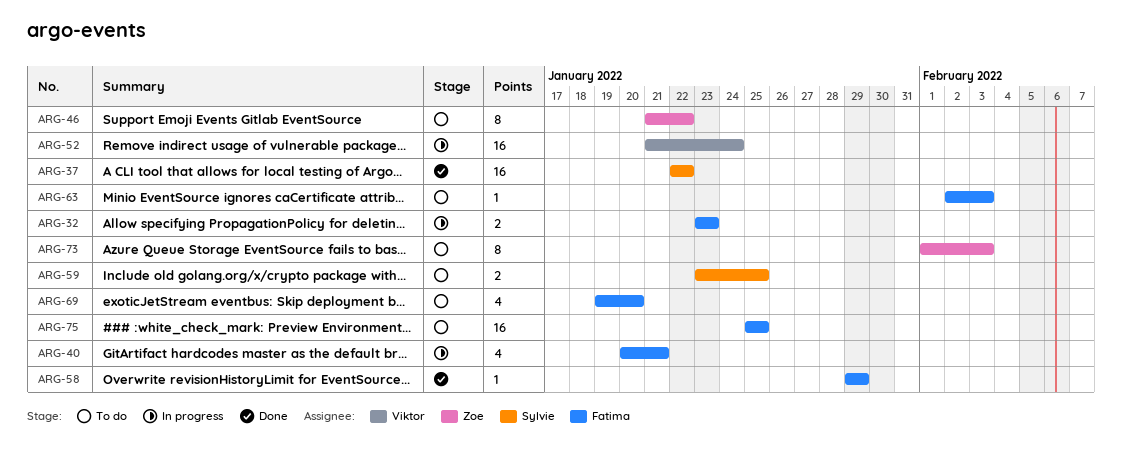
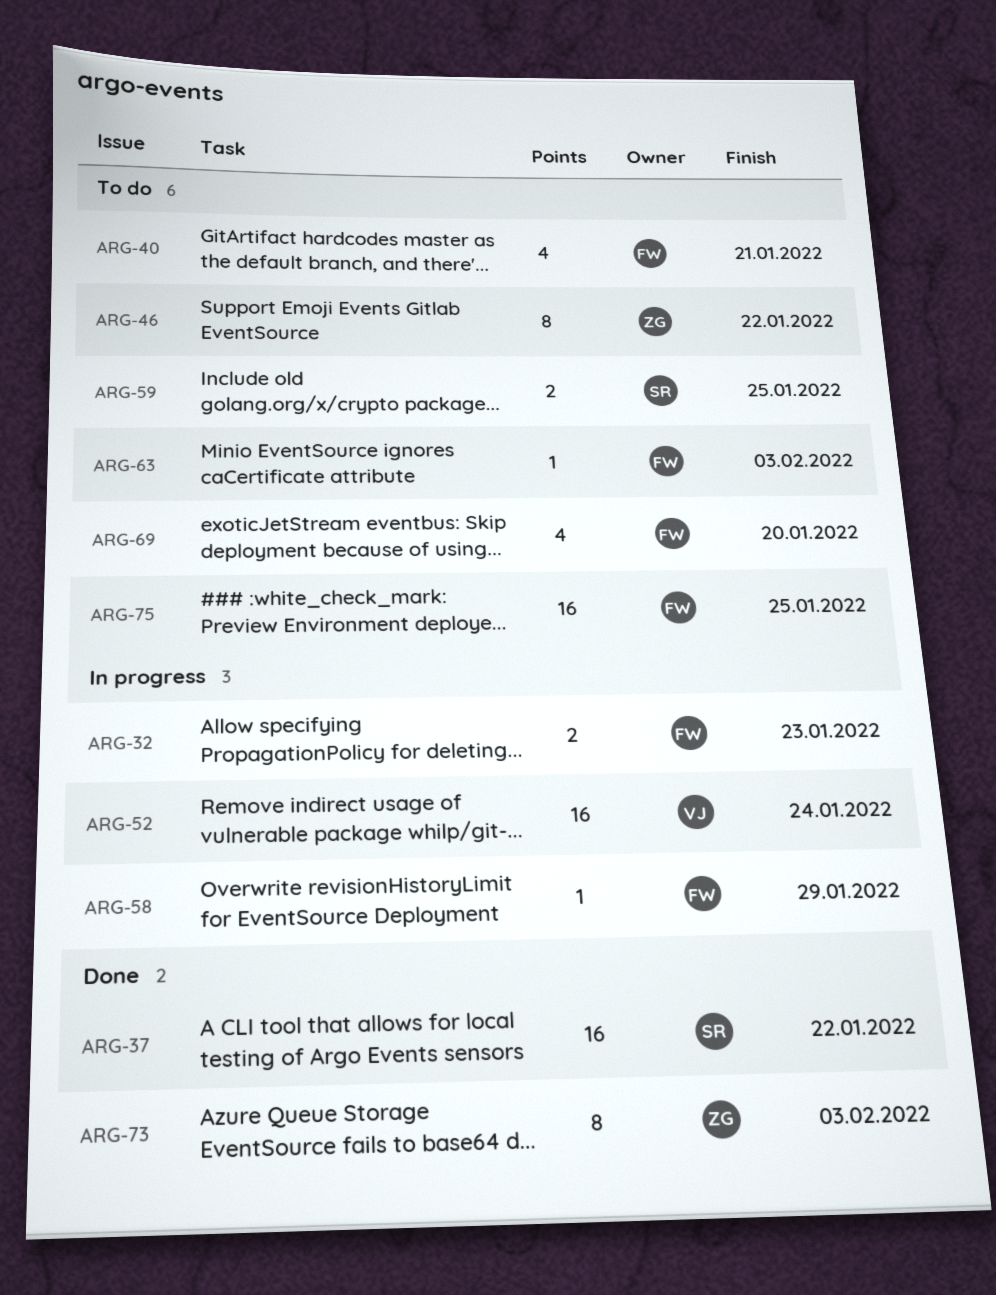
ARG-40, status: In progress -> To do
ARG-58, status: Done -> In progress
ARG-73, status: To do -> Done

